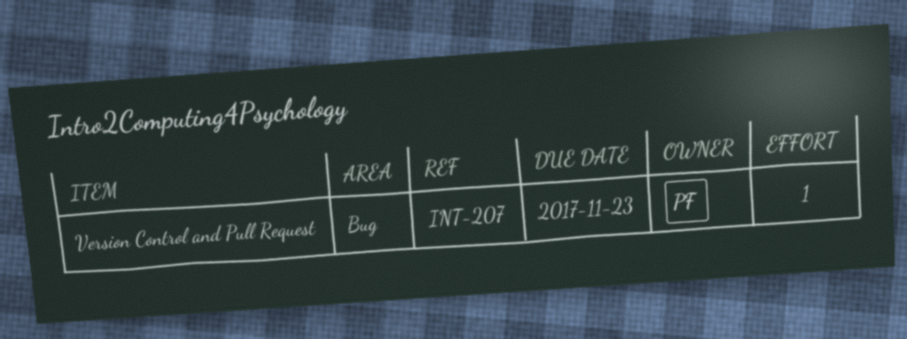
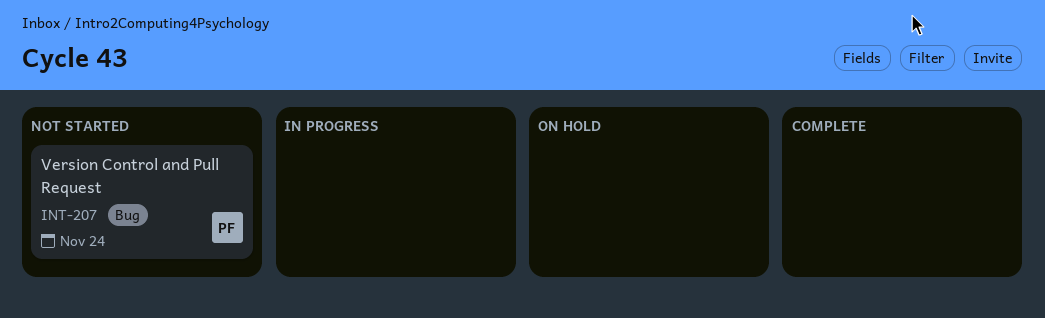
INT-207, due: Nov 23 -> Nov 24

